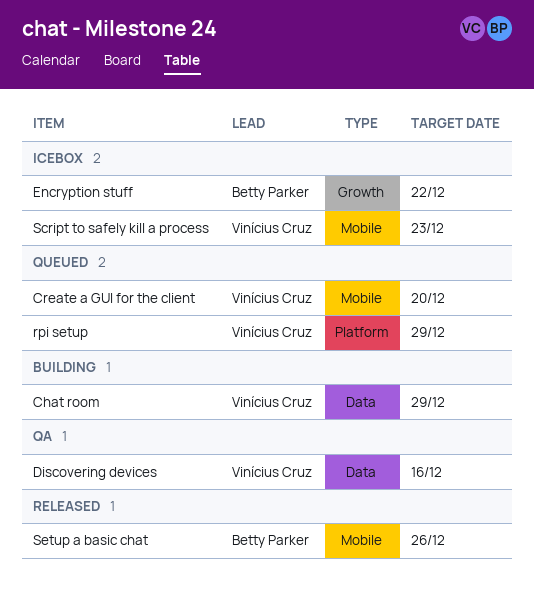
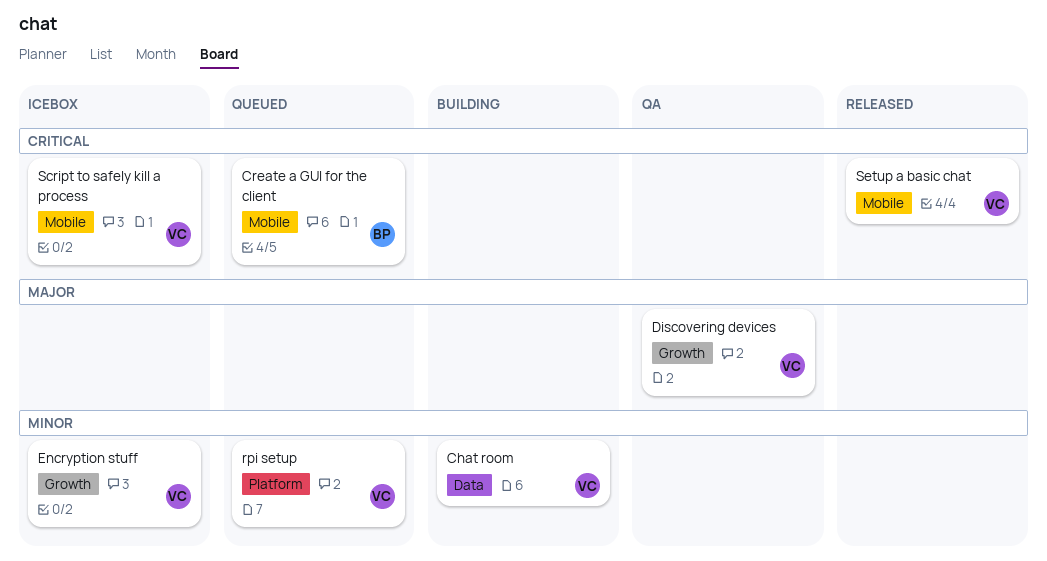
Create a GUI for the client, owner: Vinícius Cruz -> Betty Parker
Discovering devices, label: Data -> Growth
Encryption stuff, owner: Betty Parker -> Vinícius Cruz
Setup a basic chat, owner: Betty Parker -> Vinícius Cruz

